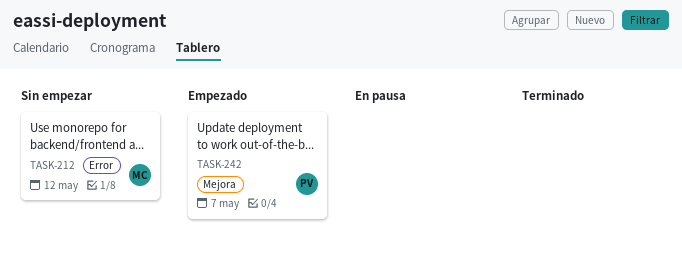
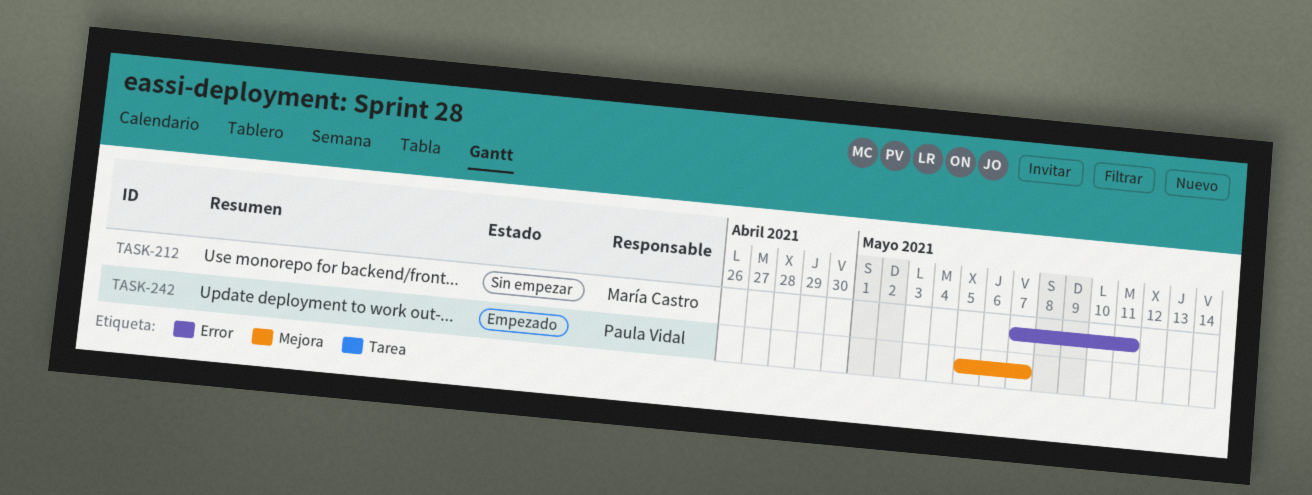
TASK-212, due: May 12 -> May 11

